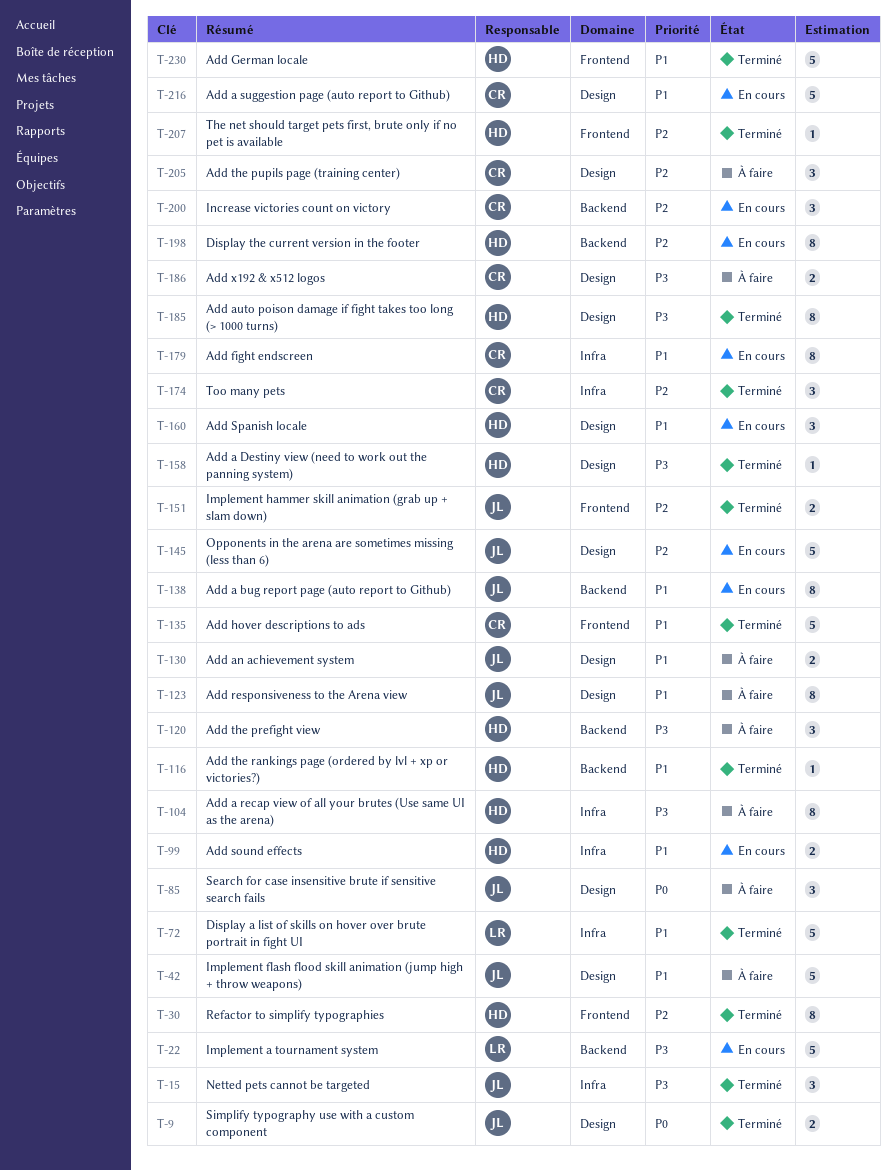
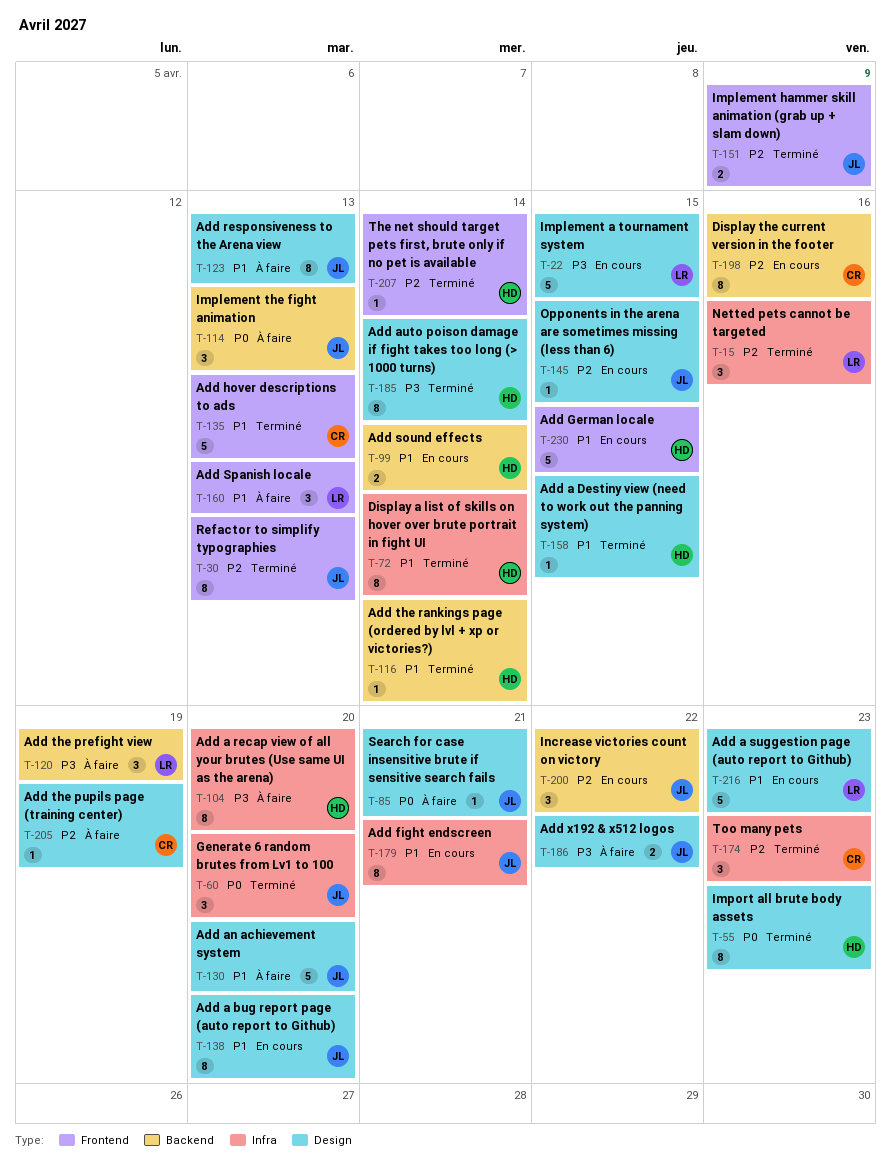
T-9: present -> none
T-15, owner: JL -> LR
T-15, priority: P3 -> P2
T-22, label: Backend -> Design
T-30, owner: HD -> JL
T-42: present -> none
T-55: none -> present
T-60: none -> present
T-72, owner: LR -> HD
T-72, estimate: 5 -> 8
T-85, estimate: 3 -> 1
T-99, label: Infra -> Backend
T-114: none -> present
T-120, owner: HD -> LR
T-130, estimate: 2 -> 5
T-138, label: Backend -> Design
T-145, estimate: 5 -> 1
T-158, priority: P3 -> P1
T-160, status: En cours -> À faire
T-160, owner: HD -> LR
T-160, label: Design -> Frontend
T-179, owner: CR -> JL
T-186, owner: CR -> JL
T-198, owner: HD -> CR
T-200, owner: CR -> JL
T-205, estimate: 3 -> 1
T-216, owner: CR -> LR
T-230, status: Terminé -> En cours

